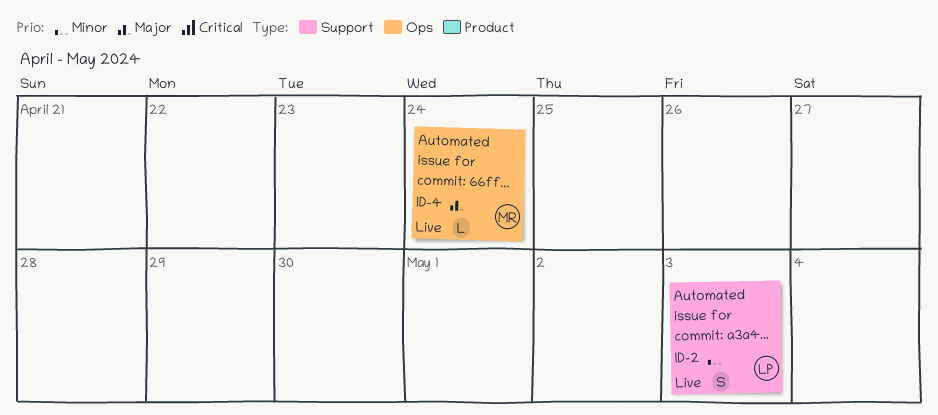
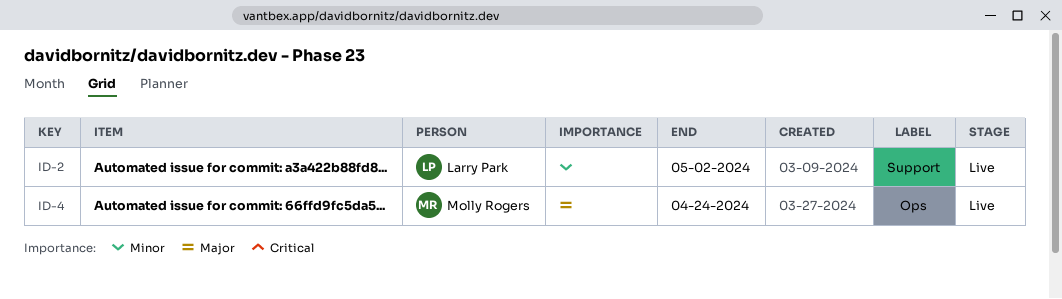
ID-2, due: May 3 -> May 2

